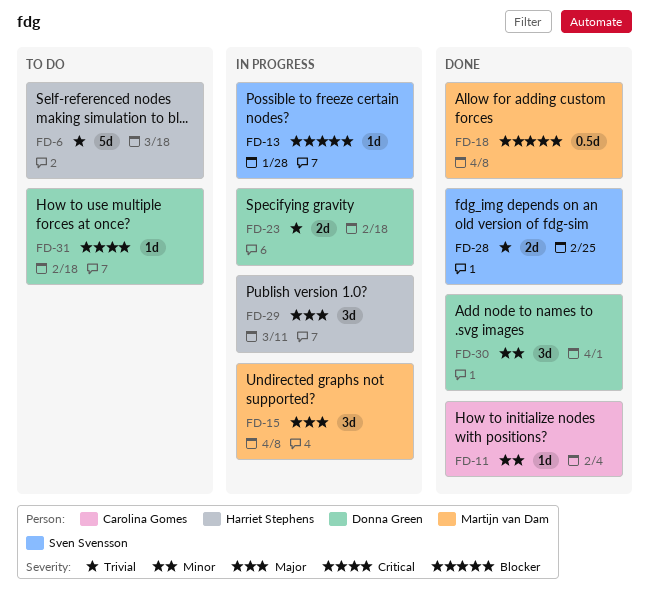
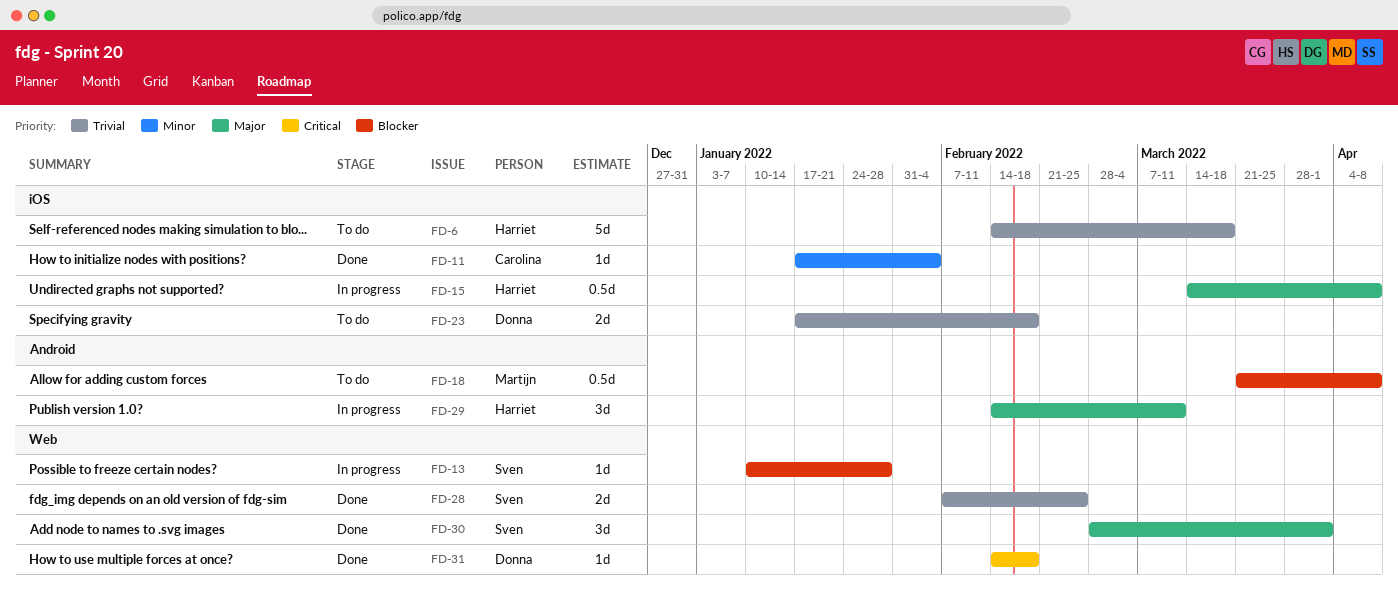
FD-15, owner: Martijn van Dam -> Harriet Stephens
FD-15, estimate: 3d -> 0.5d
FD-18, status: Done -> To do
FD-23, status: In progress -> To do
FD-30, owner: Donna Green -> Sven Svensson
FD-30, priority: Minor -> Major
FD-31, status: To do -> Done

